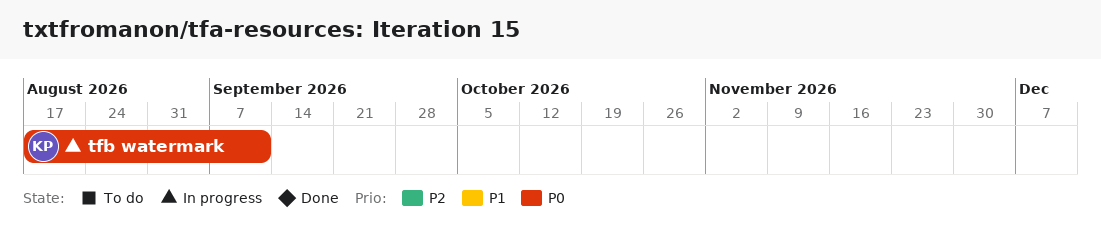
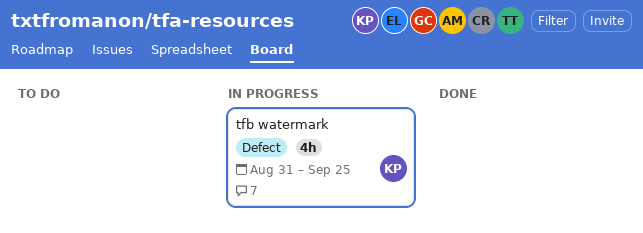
tfb watermark, start: Aug 17 -> Aug 31
tfb watermark, due: Sep 11 -> Sep 25

